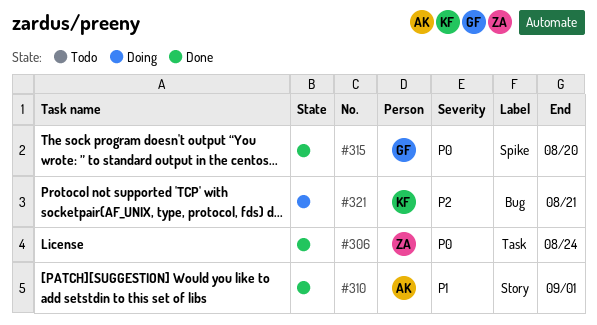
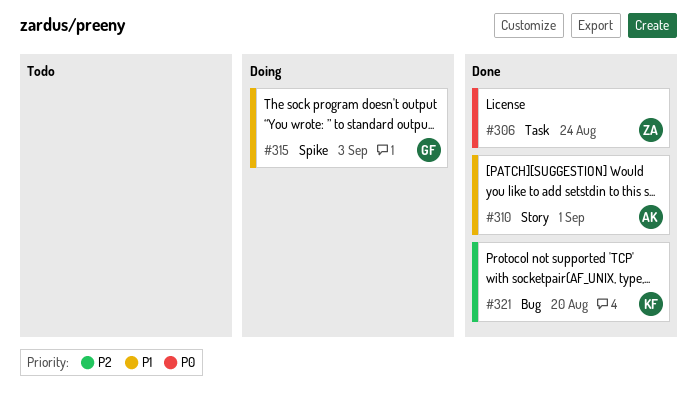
#315, status: Done -> Doing
#315, priority: P0 -> P1
#315, due: Aug 20 -> Sep 3
#321, status: Doing -> Done
#321, due: Aug 21 -> Aug 20

